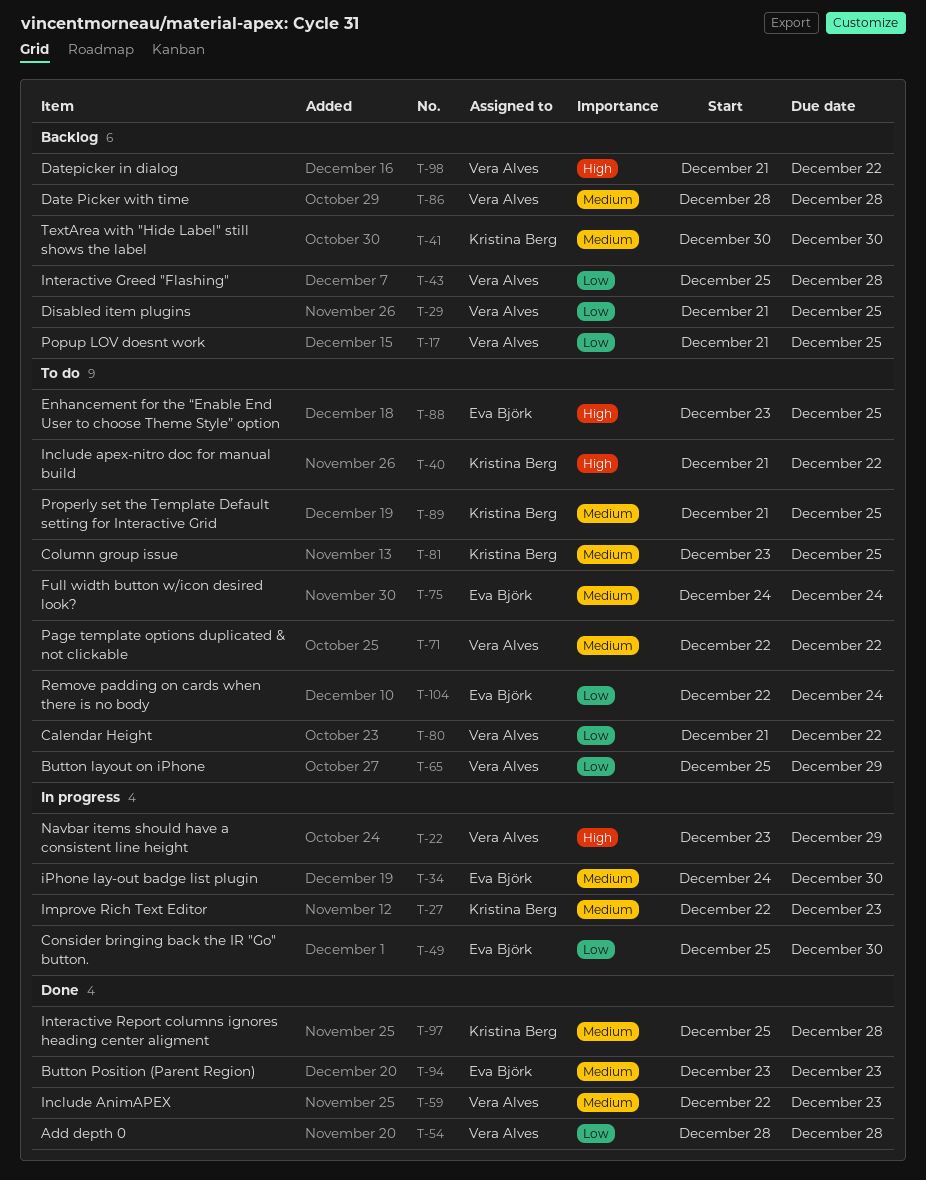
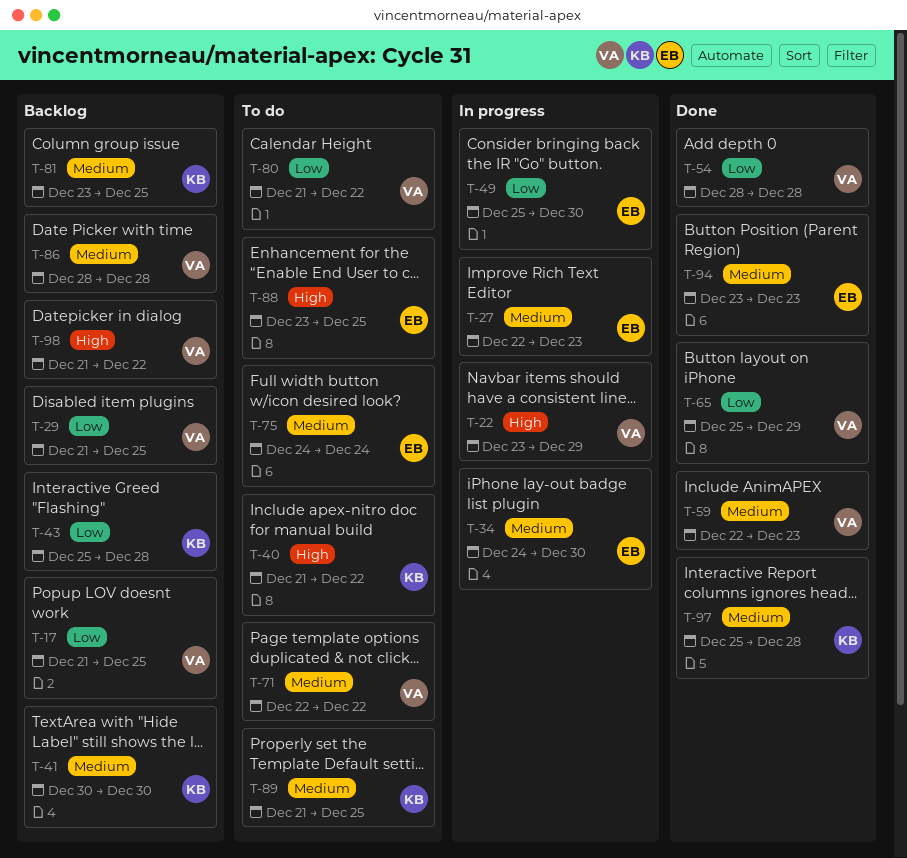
T-27, owner: Kristina Berg -> Eva Björk
T-43, owner: Vera Alves -> Kristina Berg
T-65, status: To do -> Done
T-81, status: To do -> Backlog
T-104: present -> none

